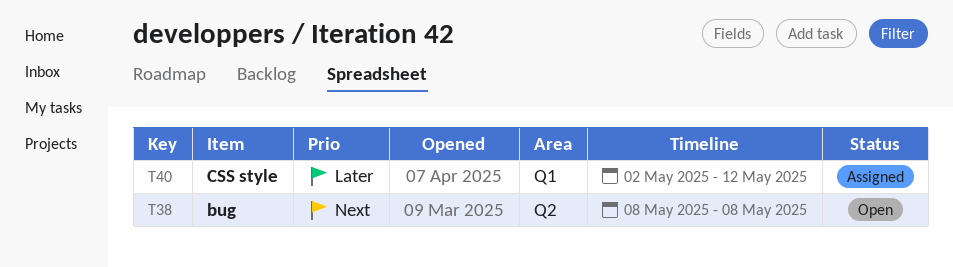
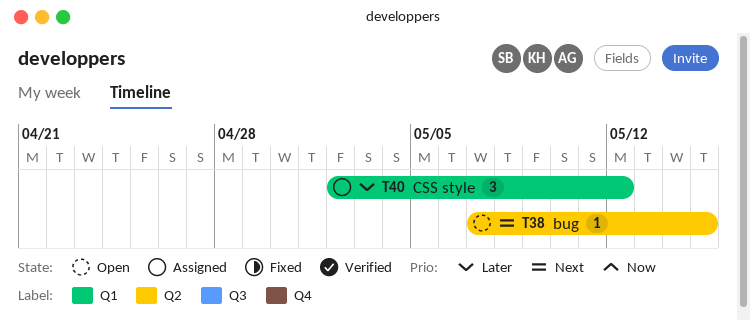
T38, start: May 8 -> May 7
T38, due: May 8 -> May 15

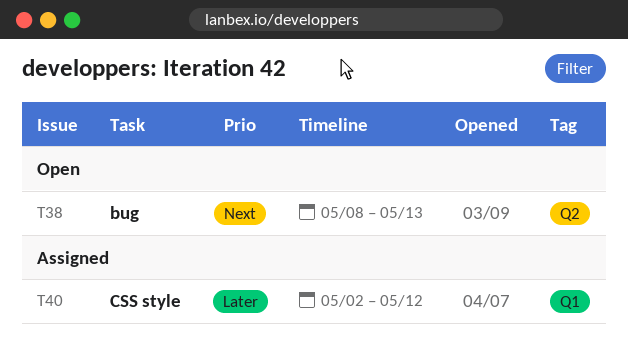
T38, start: May 7 -> May 8
T38, due: May 15 -> May 13

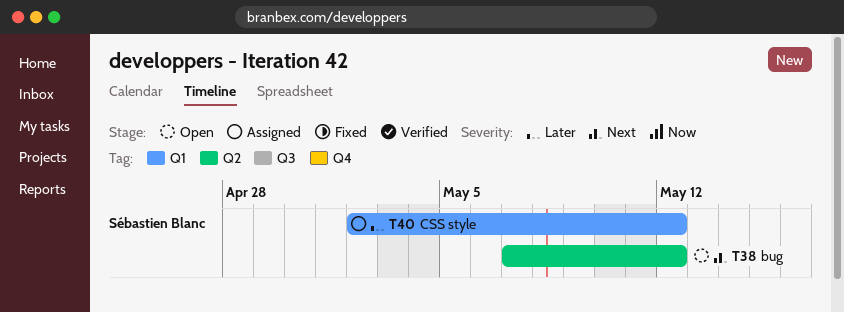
T38, start: May 8 -> May 7
T38, due: May 13 -> May 12

